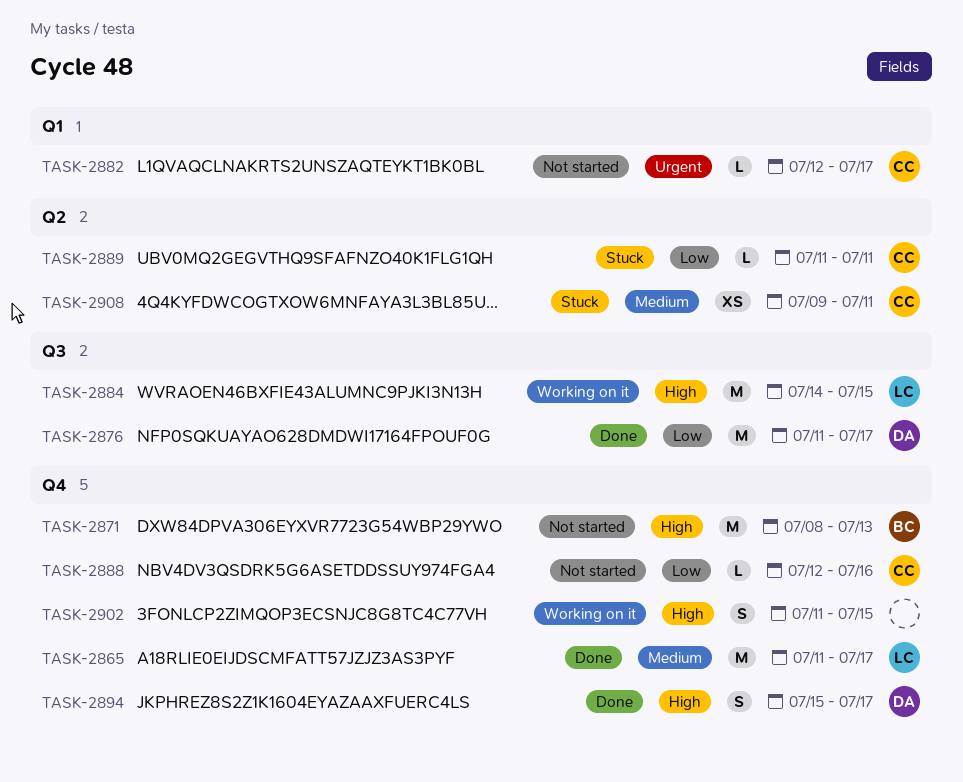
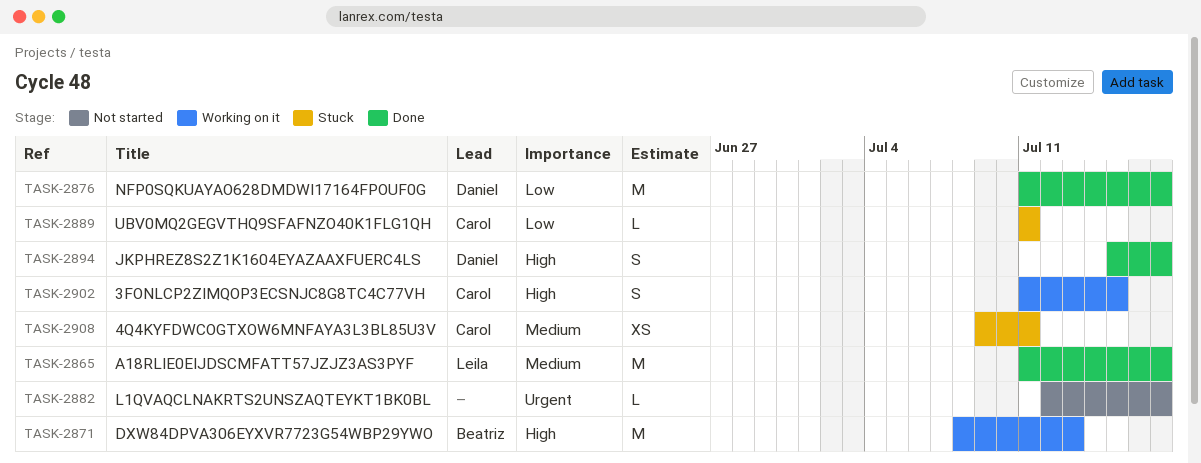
TASK-2871, status: Not started -> Working on it
TASK-2882, owner: Carol -> none
TASK-2884: present -> none
TASK-2888: present -> none
TASK-2902, owner: none -> Carol

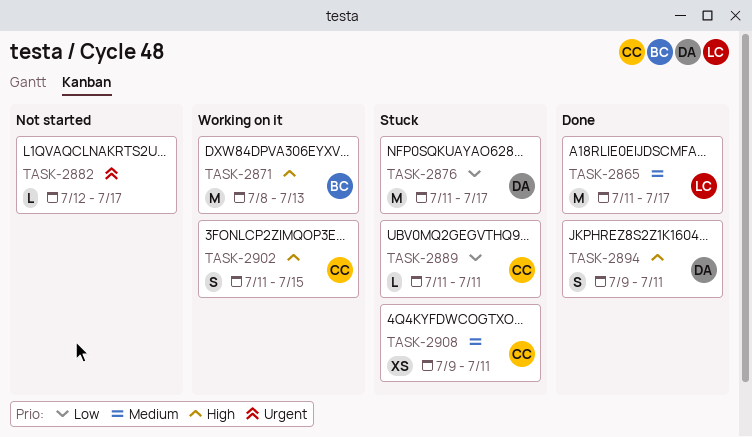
TASK-2876, status: Done -> Stuck
TASK-2894, start: Jul 15 -> Jul 9
TASK-2894, due: Jul 17 -> Jul 11

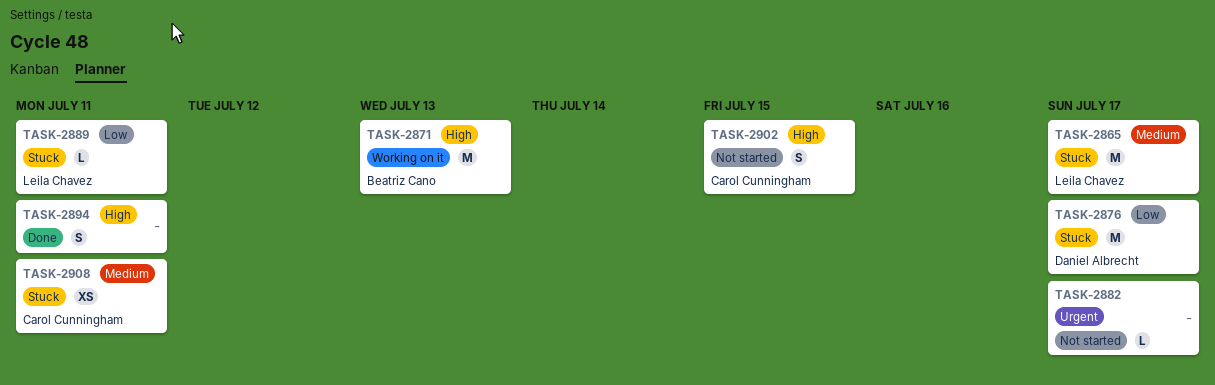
TASK-2865, status: Done -> Stuck
TASK-2889, owner: Carol Cunningham -> Leila Chavez
TASK-2894, owner: Daniel Albrecht -> none
TASK-2902, status: Working on it -> Not started

